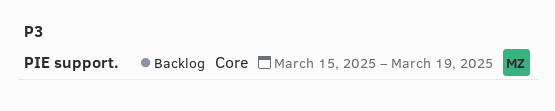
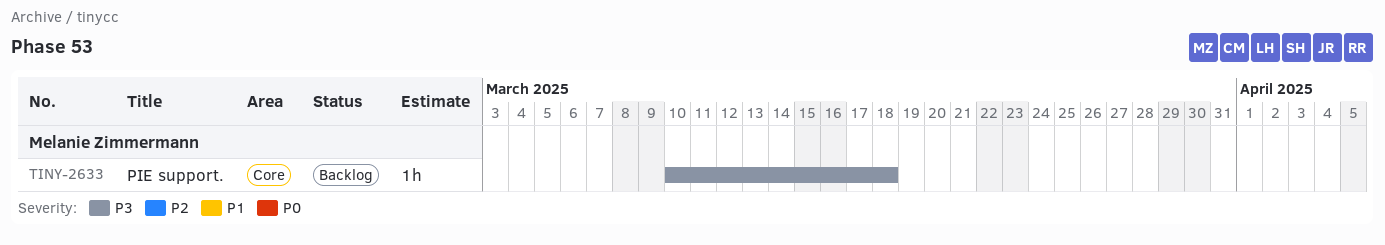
PIE support., start: Mar 15 -> Mar 10
PIE support., due: Mar 19 -> Mar 18

